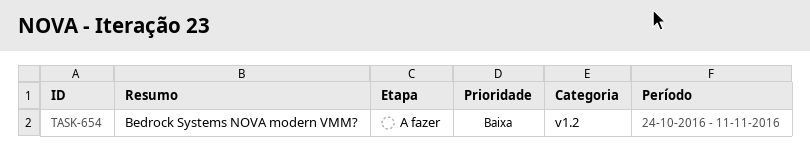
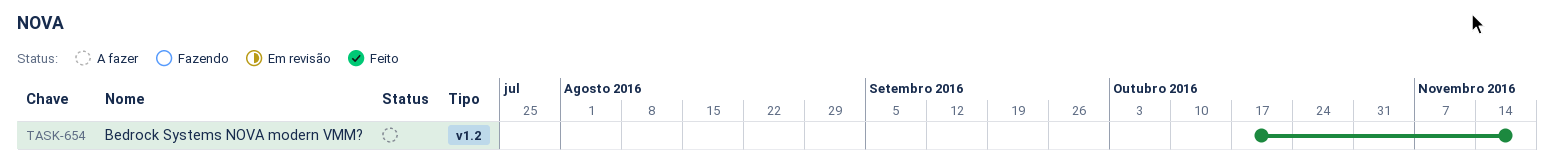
TASK-654, start: Oct 24 -> Oct 17
TASK-654, due: Nov 11 -> Nov 18

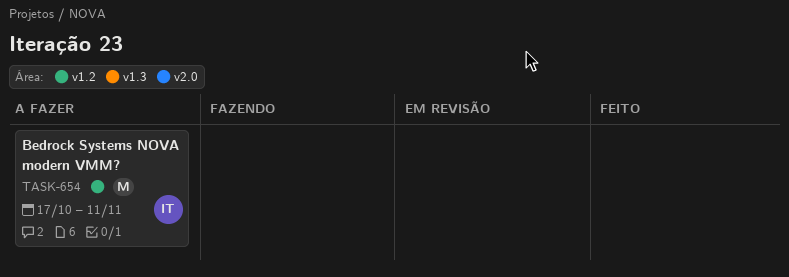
TASK-654, due: Nov 18 -> Nov 11

